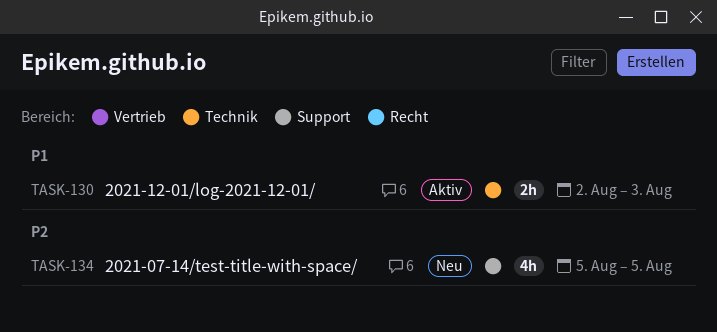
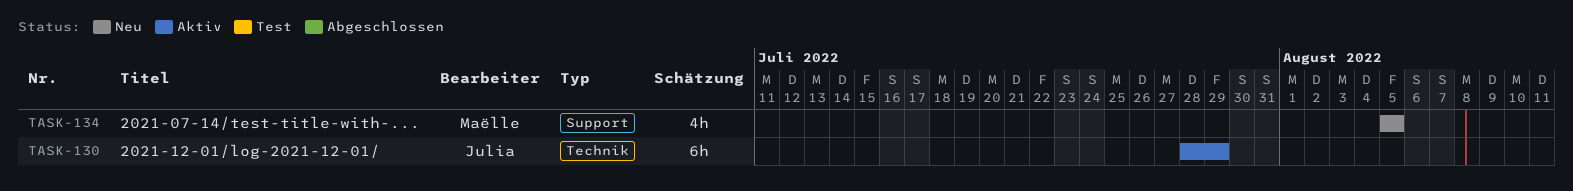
TASK-130, estimate: 2h -> 6h
TASK-130, start: Aug 2 -> Jul 28
TASK-130, due: Aug 3 -> Jul 29

